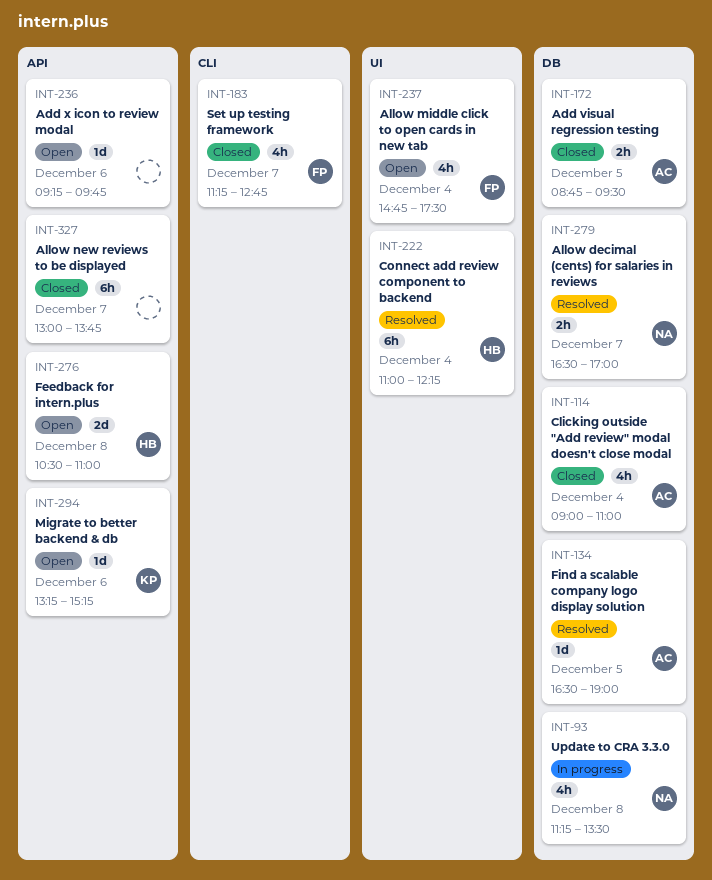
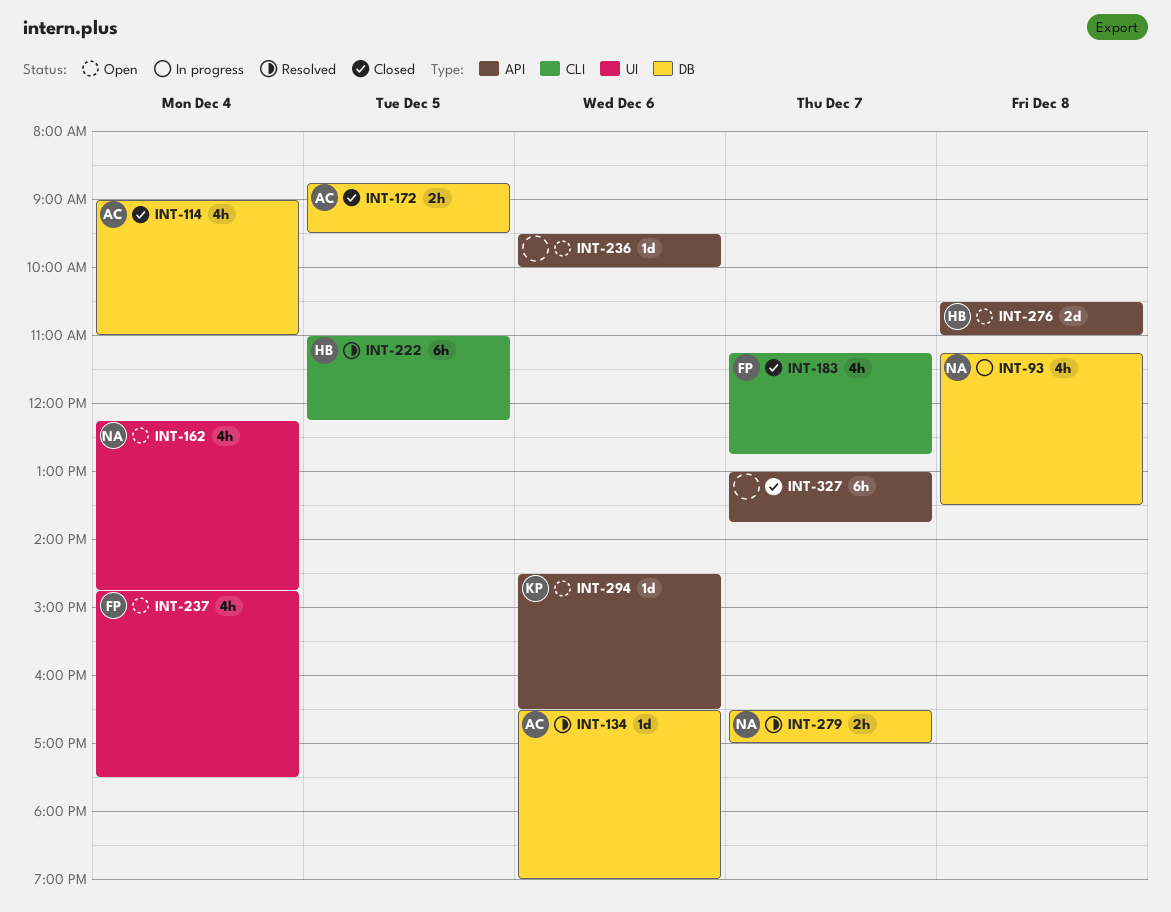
INT-134, day: Dec 5 -> Dec 6
INT-162: none -> present
INT-222, label: UI -> CLI
INT-222, day: Dec 4 -> Dec 5
INT-236, begins: 09:15 -> 09:30
INT-236, ends: 09:45 -> 10:00
INT-294, begins: 13:15 -> 14:30
INT-294, ends: 15:15 -> 16:30

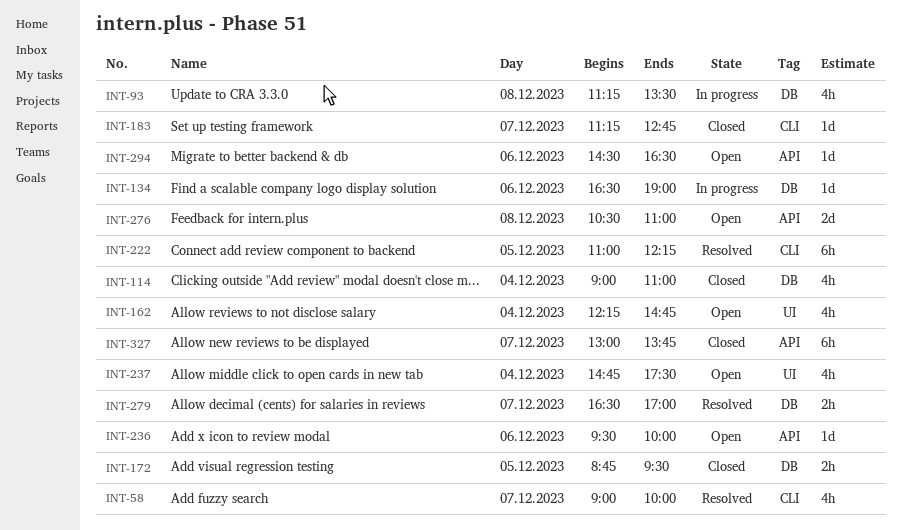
INT-58: none -> present
INT-134, status: Resolved -> In progress
INT-183, estimate: 4h -> 1d

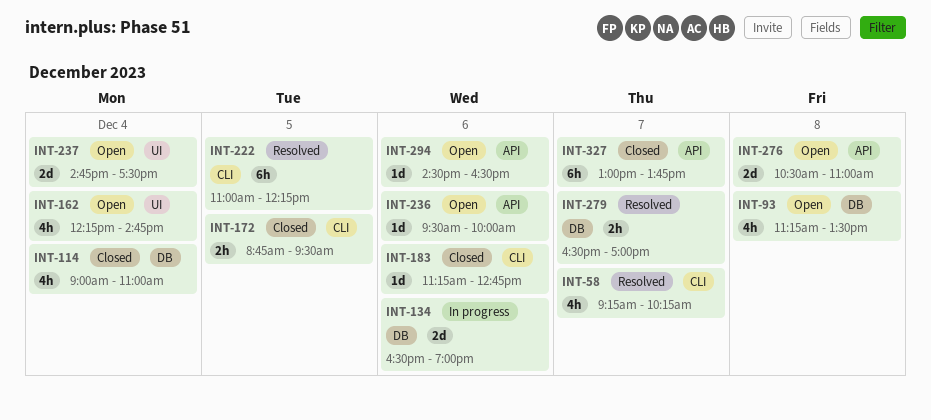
INT-58, begins: 09:00 -> 09:15
INT-58, ends: 10:00 -> 10:15
INT-93, status: In progress -> Open
INT-134, estimate: 1d -> 2d
INT-172, label: DB -> CLI
INT-183, day: Dec 7 -> Dec 6
INT-237, estimate: 4h -> 2d

